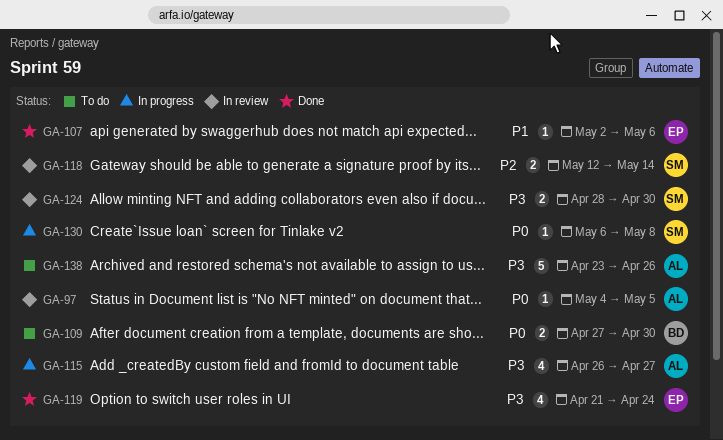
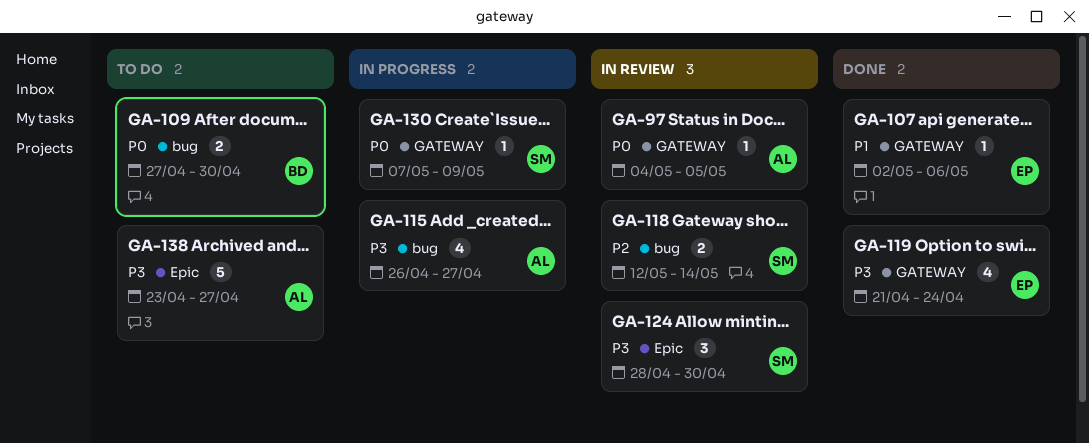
GA-124, estimate: 2 -> 3
GA-130, start: May 6 -> May 7
GA-130, due: May 8 -> May 9
GA-138, due: Apr 26 -> Apr 27

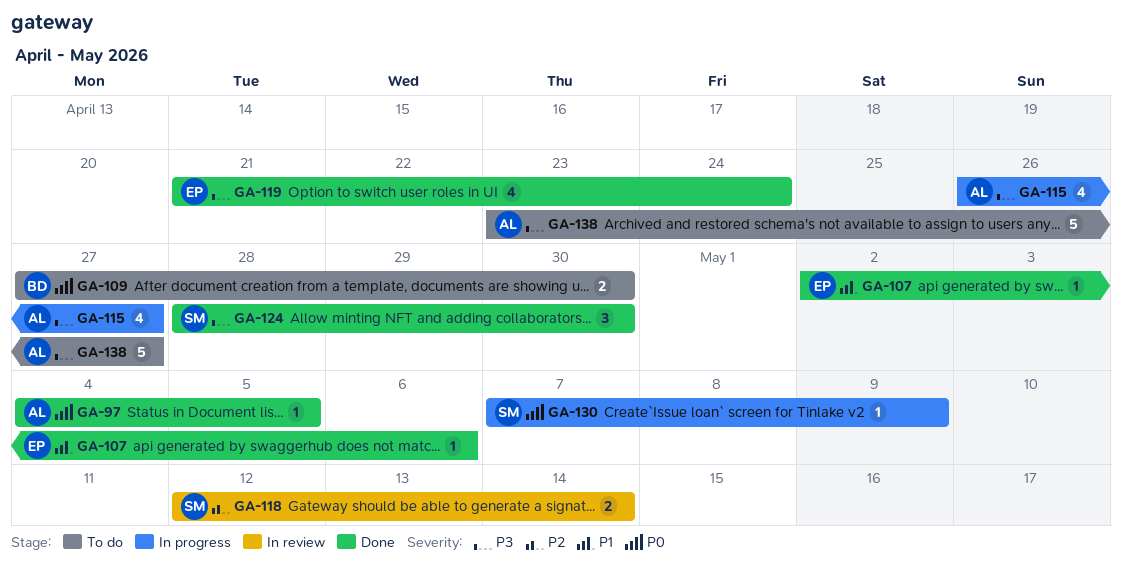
GA-97, status: In review -> Done
GA-124, status: In review -> Done

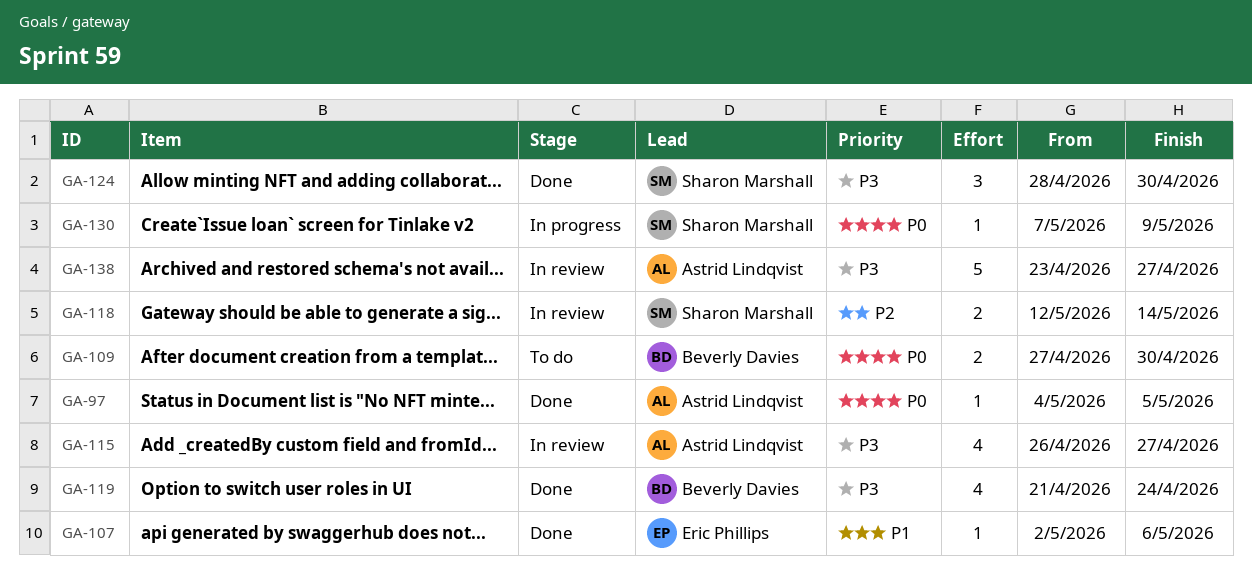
GA-115, status: In progress -> In review
GA-119, owner: Eric Phillips -> Beverly Davies
GA-138, status: To do -> In review

